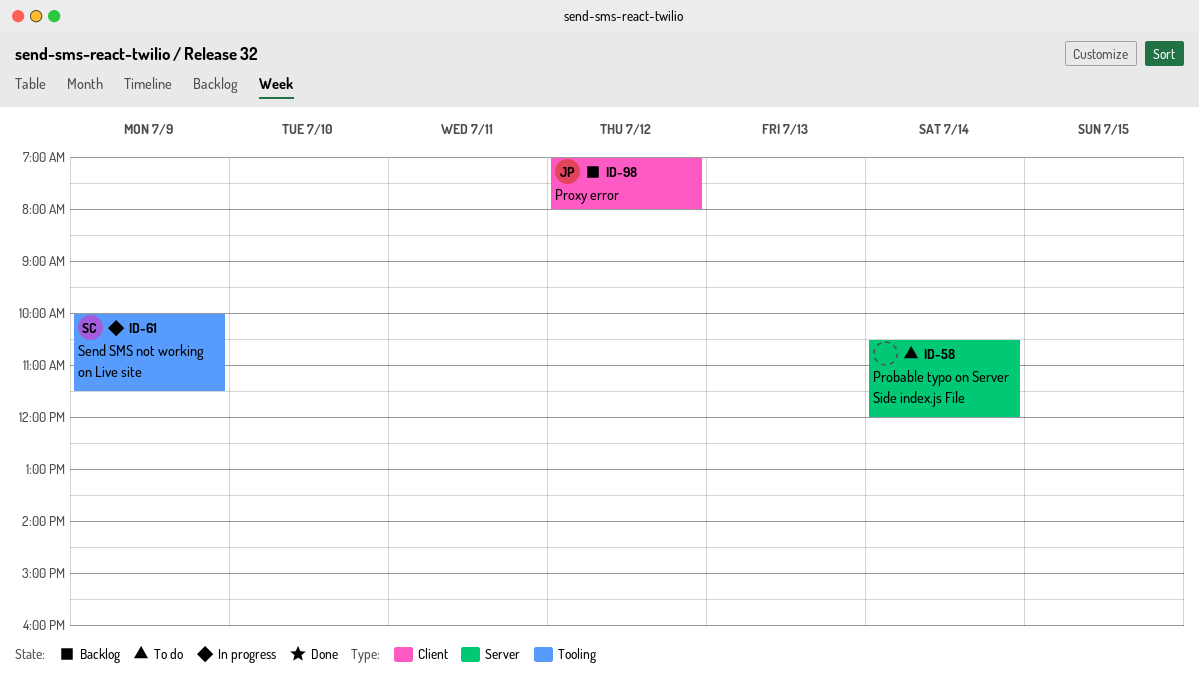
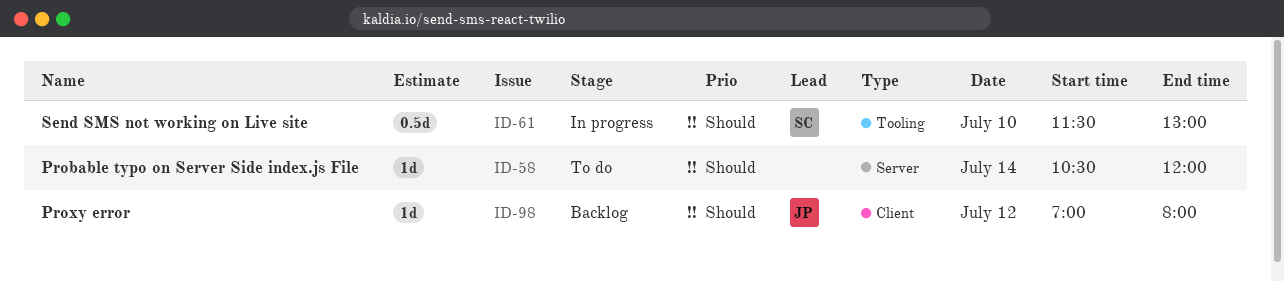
ID-61, day: Jul 9 -> Jul 10
ID-61, begins: 10:00 -> 11:30
ID-61, ends: 11:30 -> 13:00

